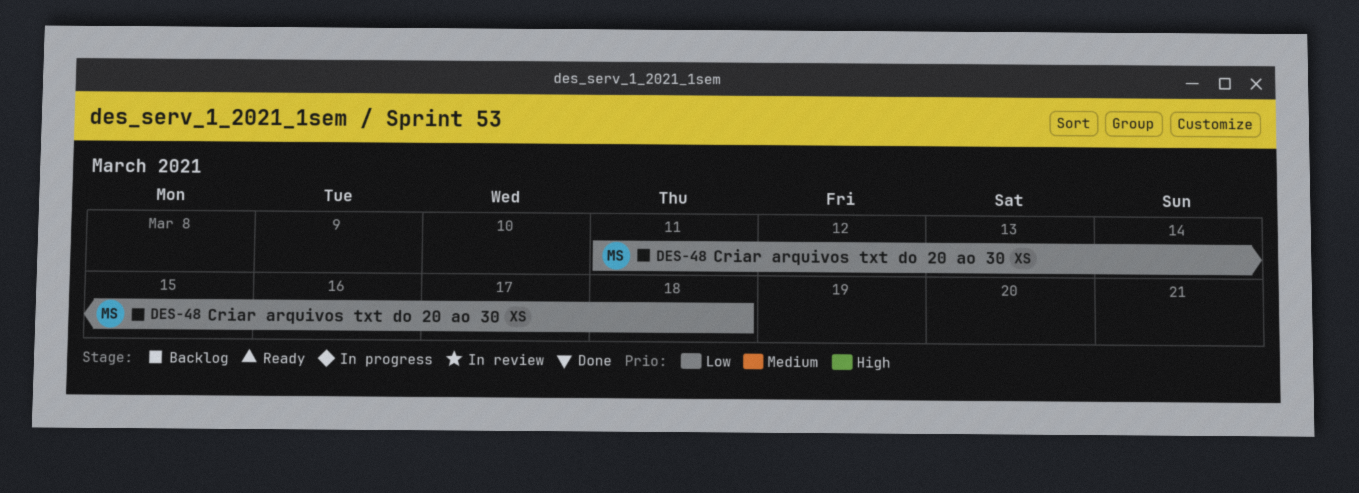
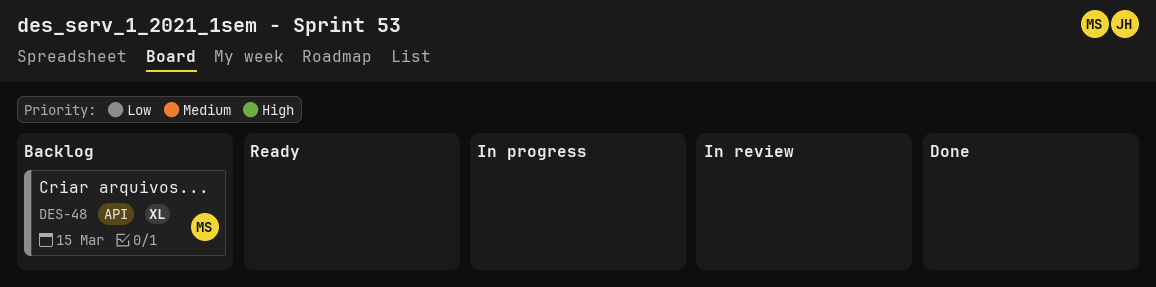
DES-48, estimate: XS -> XL
DES-48, due: Mar 18 -> Mar 15

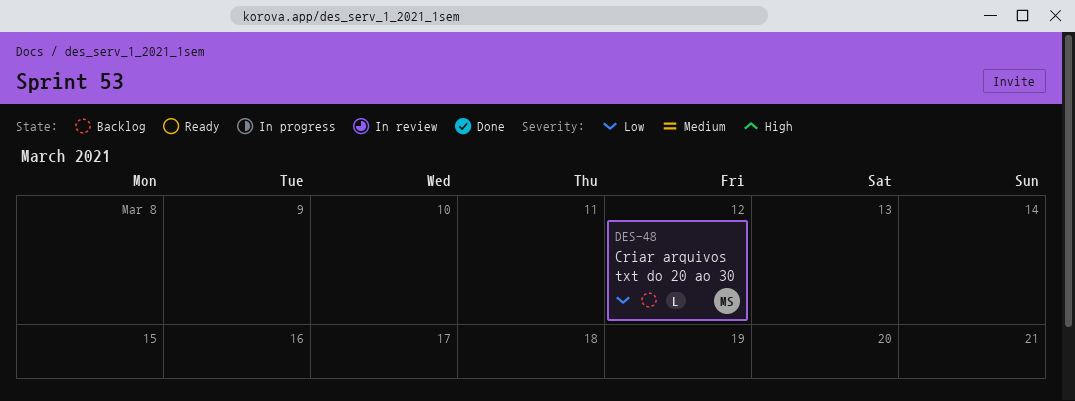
DES-48, estimate: XL -> L
DES-48, due: Mar 15 -> Mar 12

